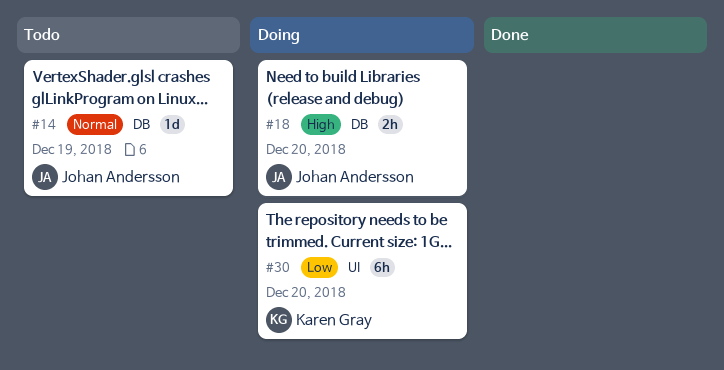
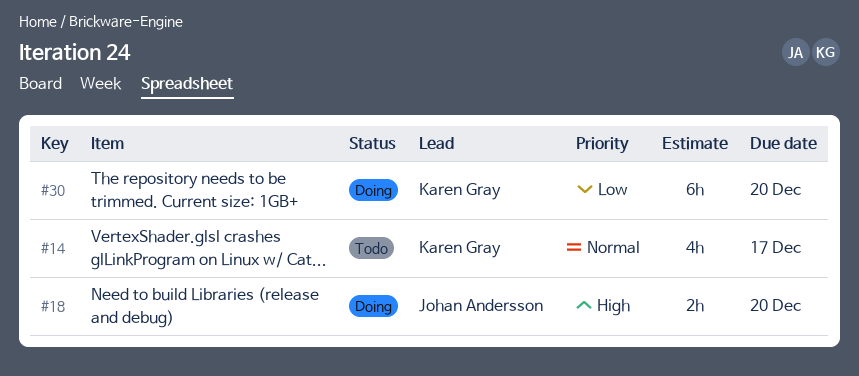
#14, owner: Johan Andersson -> Karen Gray
#14, estimate: 1d -> 4h
#14, due: Dec 19 -> Dec 17

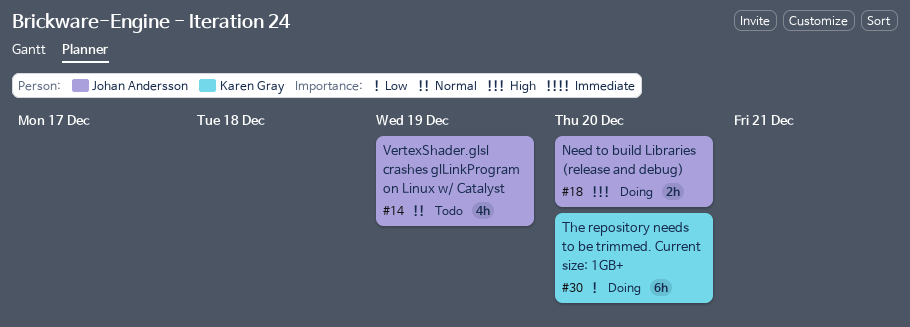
#14, owner: Karen Gray -> Johan Andersson
#14, due: Dec 17 -> Dec 19

